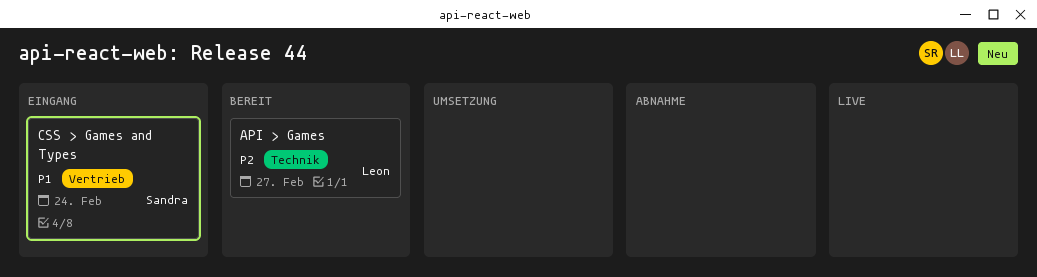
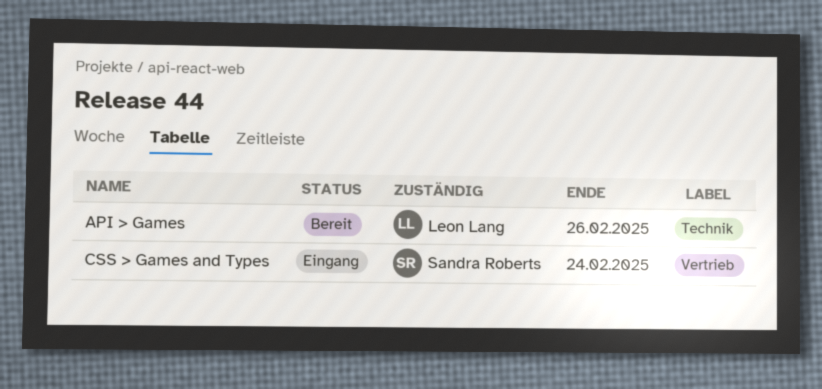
API > Games, due: Feb 27 -> Feb 26

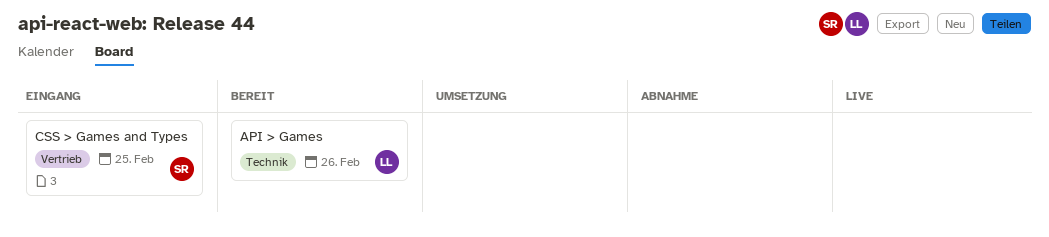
CSS > Games and Types, due: Feb 24 -> Feb 25

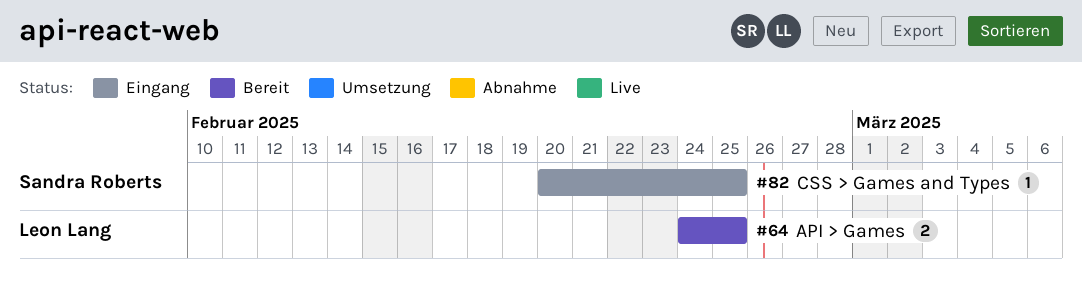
API > Games, due: Feb 26 -> Feb 25

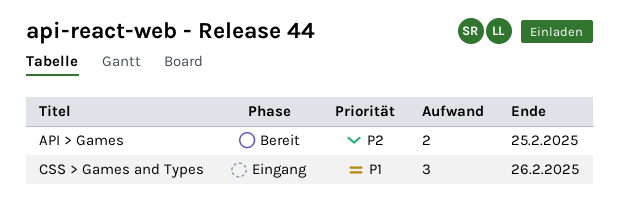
CSS > Games and Types, estimate: 1 -> 3
CSS > Games and Types, due: Feb 25 -> Feb 26

